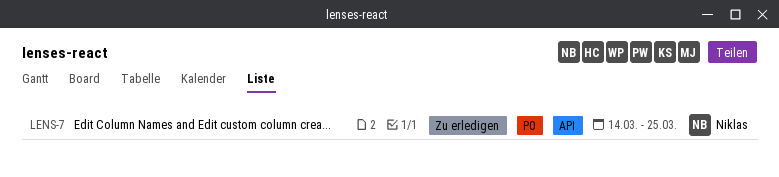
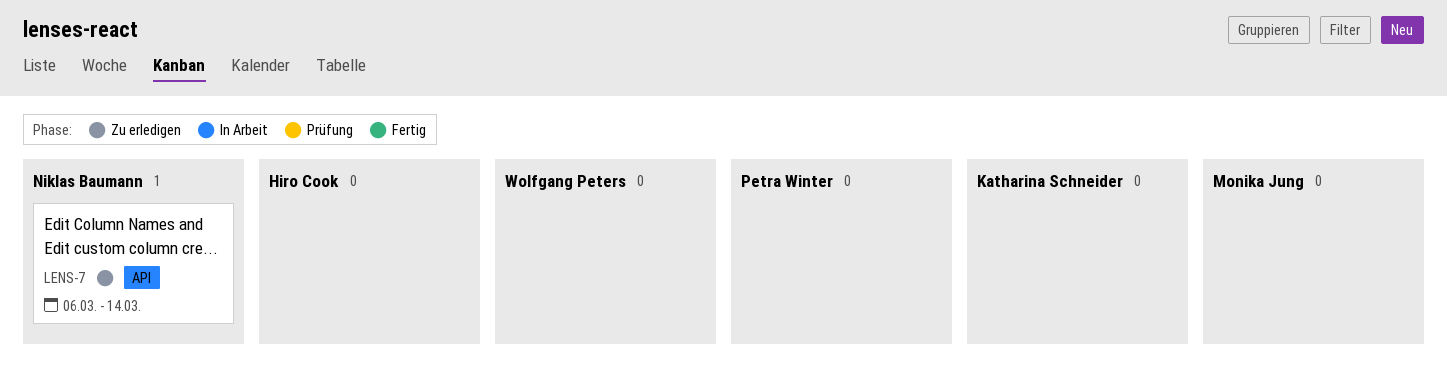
LENS-7, start: Mar 14 -> Mar 6
LENS-7, due: Mar 25 -> Mar 14

